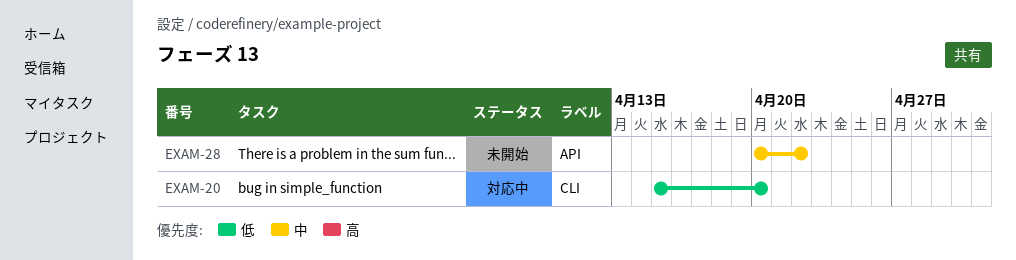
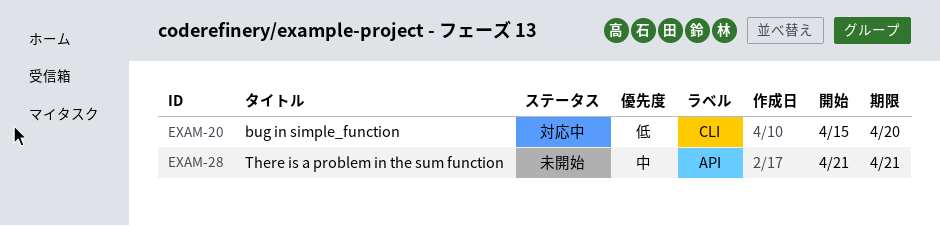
EXAM-28, start: Apr 20 -> Apr 21
EXAM-28, due: Apr 22 -> Apr 21

